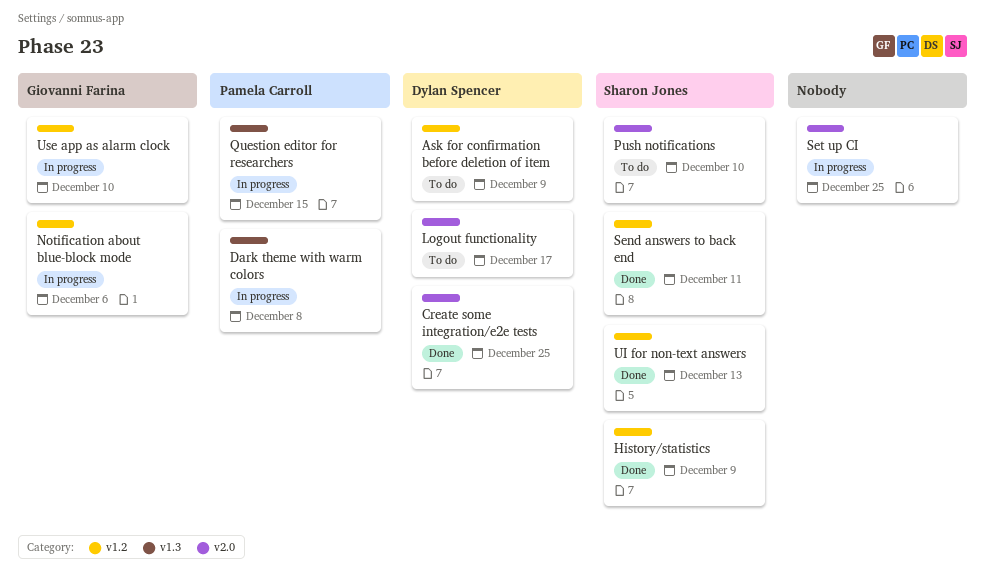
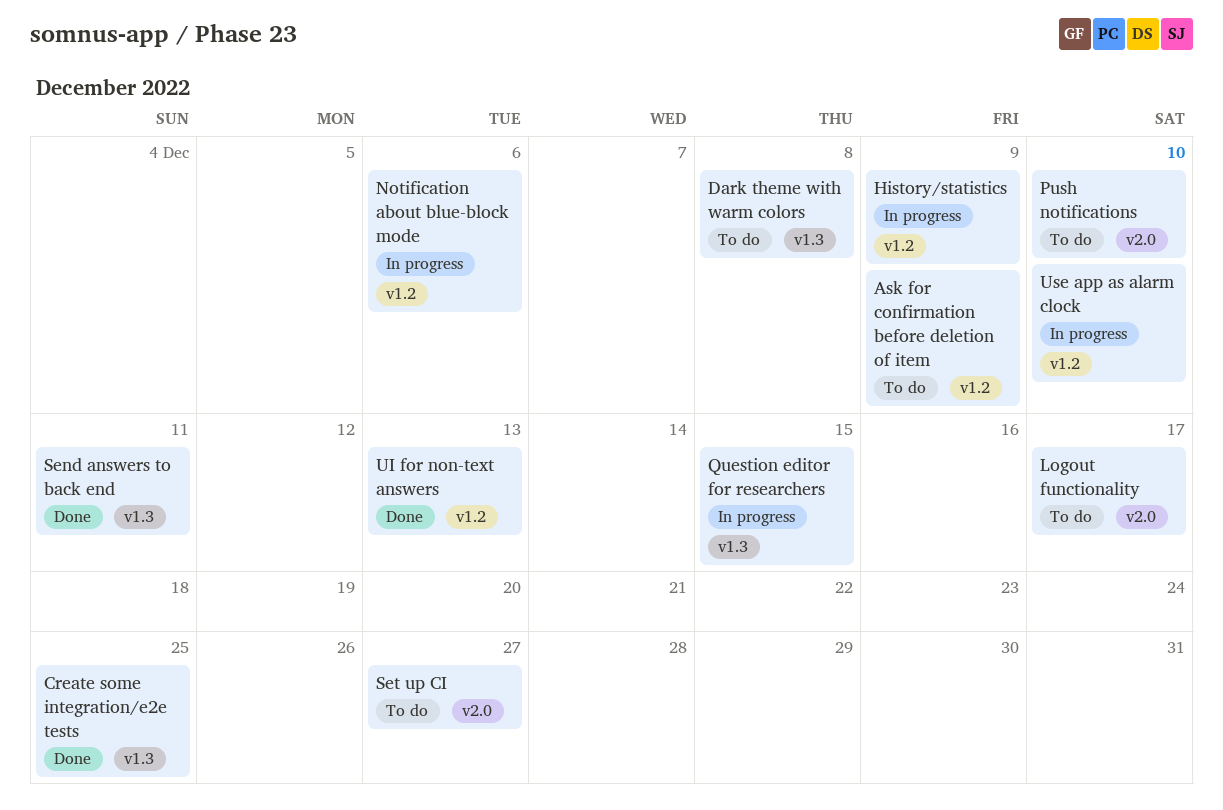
Create some integration/e2e tests, label: v2.0 -> v1.3
Dark theme with warm colors, status: In progress -> To do
History/statistics, status: Done -> In progress
Send answers to back end, label: v1.2 -> v1.3
Set up CI, status: In progress -> To do
Set up CI, due: Dec 25 -> Dec 27

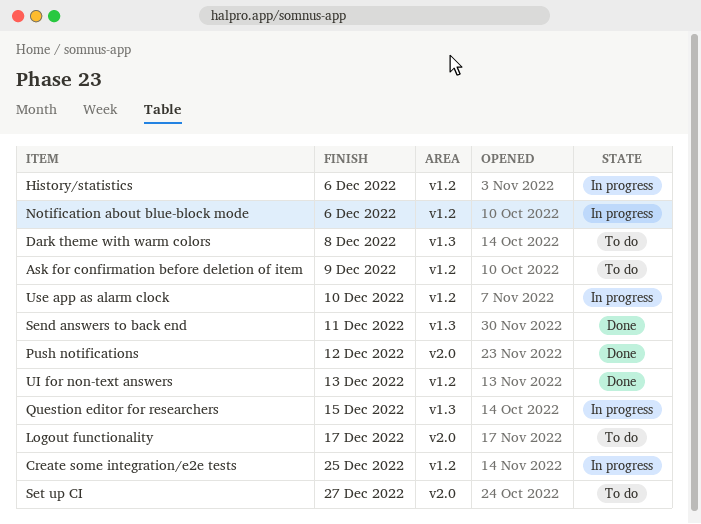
Create some integration/e2e tests, status: Done -> In progress
Create some integration/e2e tests, label: v1.3 -> v1.2
History/statistics, due: Dec 9 -> Dec 6
Push notifications, status: To do -> Done
Push notifications, due: Dec 10 -> Dec 12

